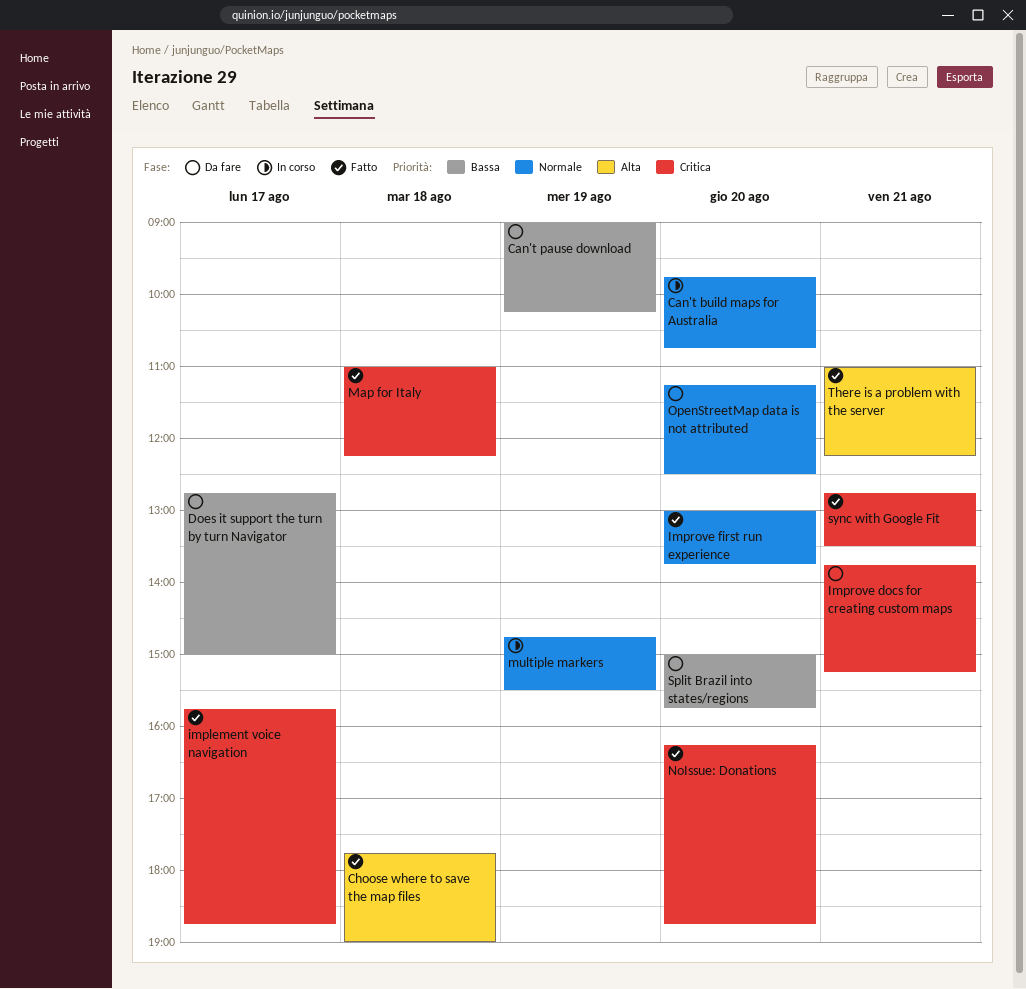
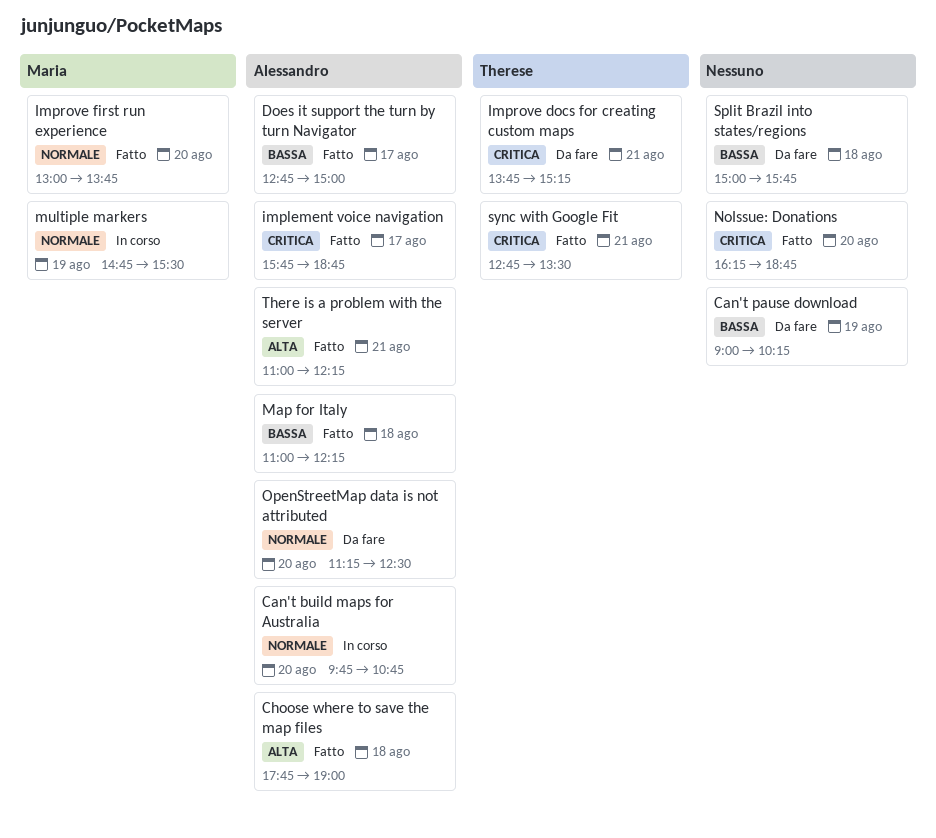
Does it support the turn by turn Navigator, status: Da fare -> Fatto
Map for Italy, priority: Critica -> Bassa
Split Brazil into states/regions, day: Aug 20 -> Aug 18

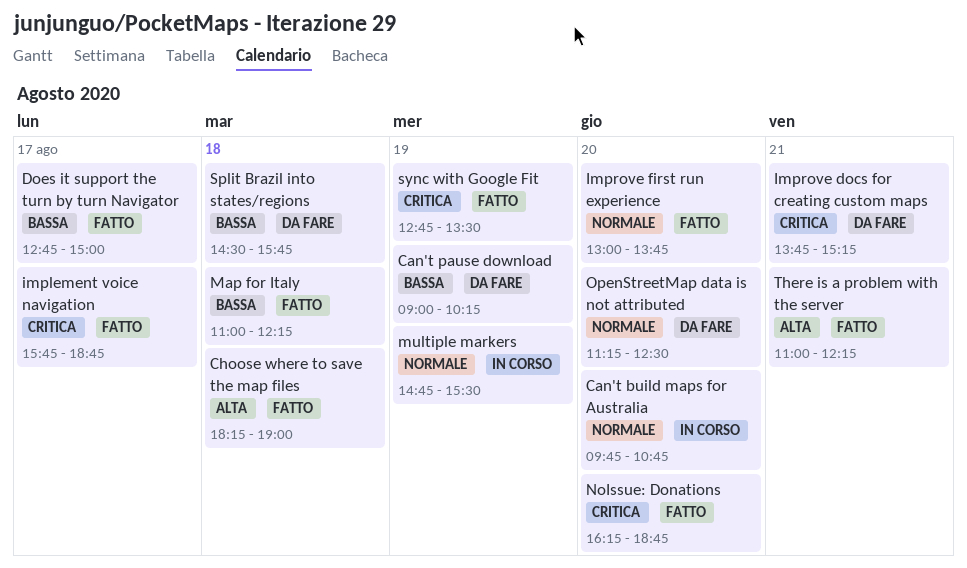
Choose where to save the map files, begins: 17:45 -> 18:15
Split Brazil into states/regions, begins: 15:00 -> 14:30
sync with Google Fit, day: Aug 21 -> Aug 19

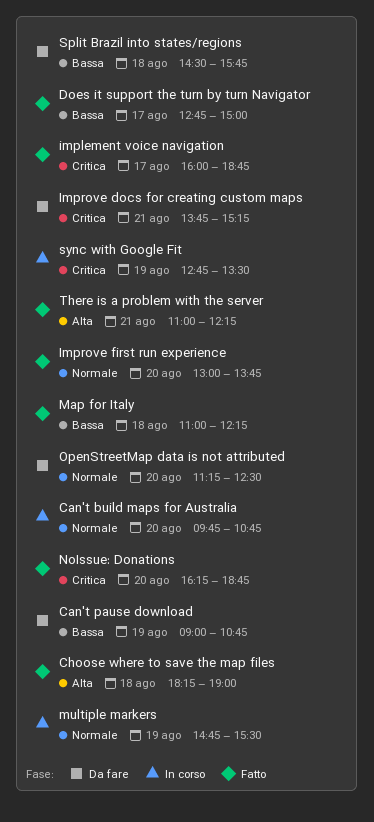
Can't pause download, ends: 10:15 -> 10:45
implement voice navigation, begins: 15:45 -> 16:00
sync with Google Fit, status: Fatto -> In corso

